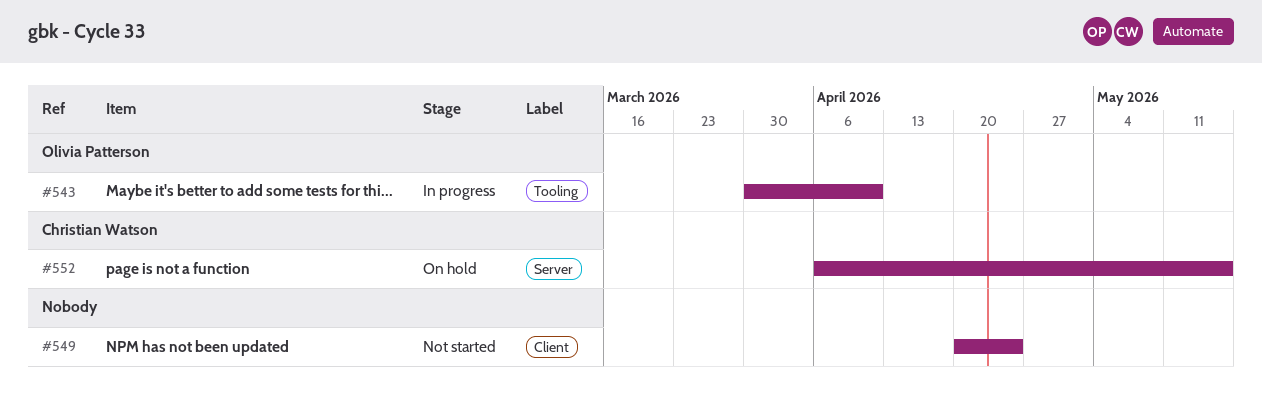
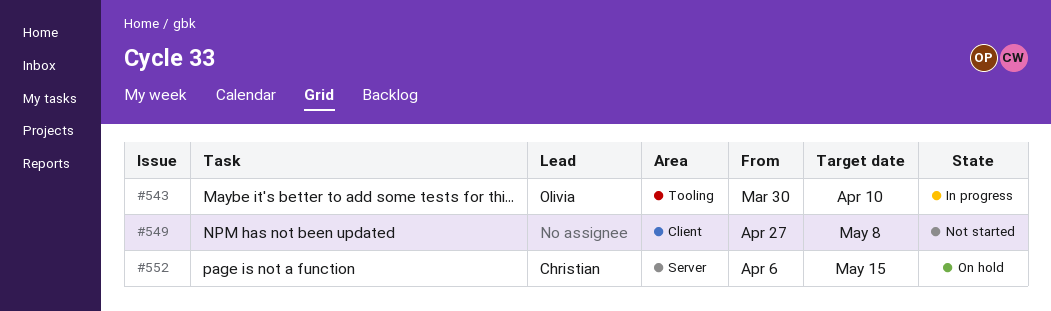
#549, start: Apr 20 -> Apr 27
#549, due: Apr 24 -> May 8

